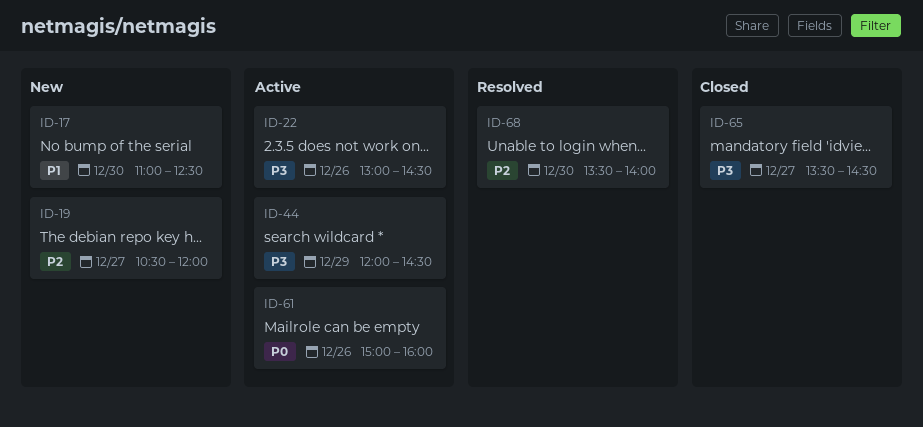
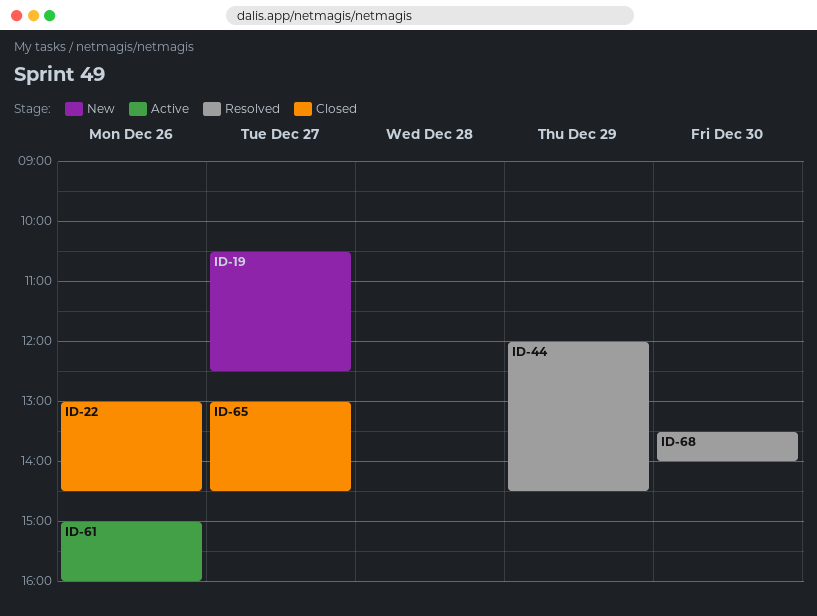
ID-17: present -> none
ID-19, ends: 12:00 -> 12:30
ID-22, status: Active -> Closed
ID-44, status: Active -> Resolved
ID-65, begins: 13:30 -> 13:00

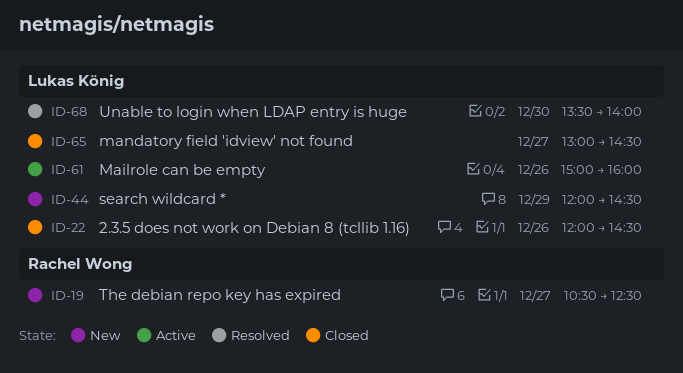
ID-22, begins: 13:00 -> 12:00
ID-44, status: Resolved -> New

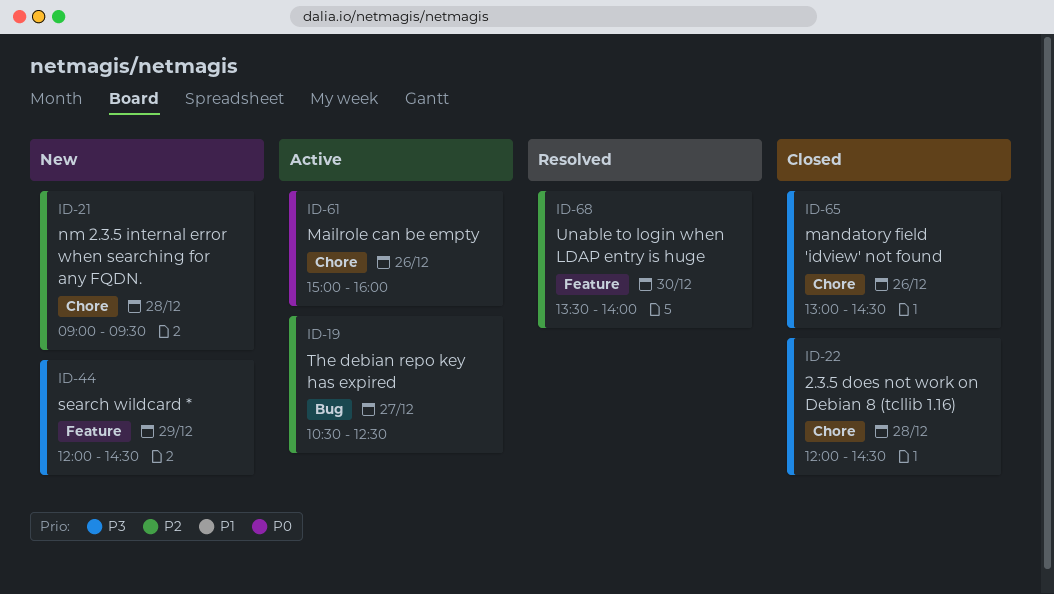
ID-19, status: New -> Active
ID-21: none -> present
ID-22, day: Dec 26 -> Dec 28
ID-65, day: Dec 27 -> Dec 26

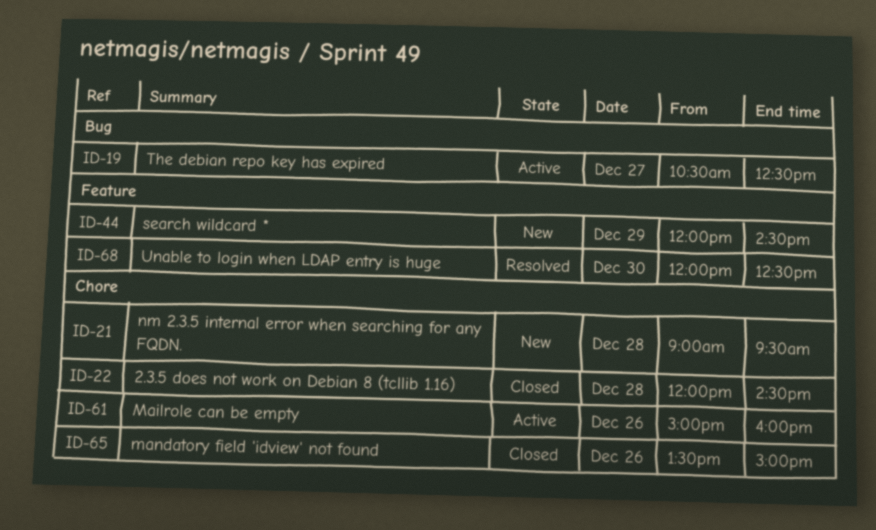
ID-65, begins: 13:00 -> 13:30
ID-65, ends: 14:30 -> 15:00
ID-68, begins: 13:30 -> 12:00
ID-68, ends: 14:00 -> 12:30

